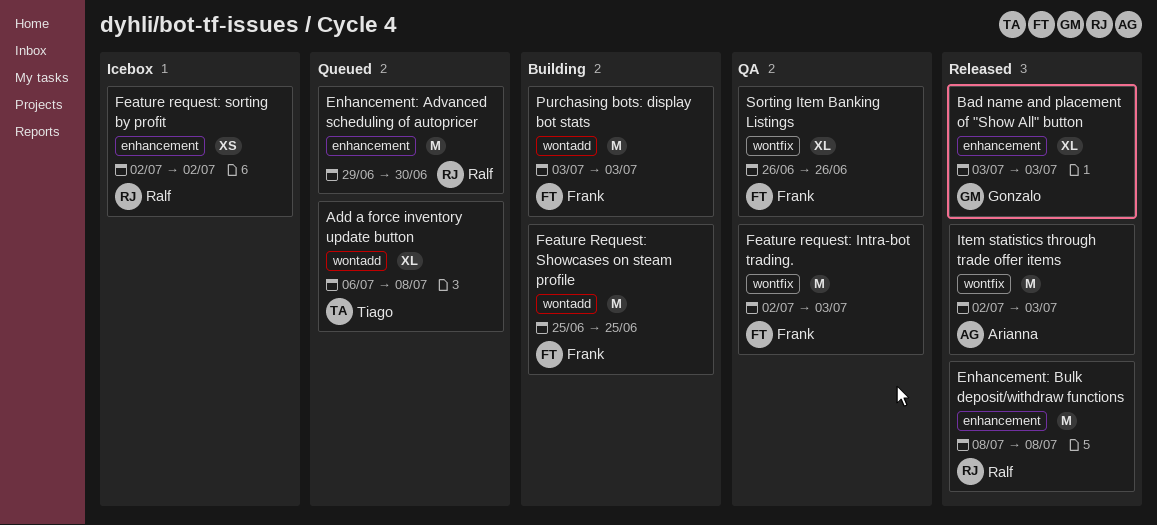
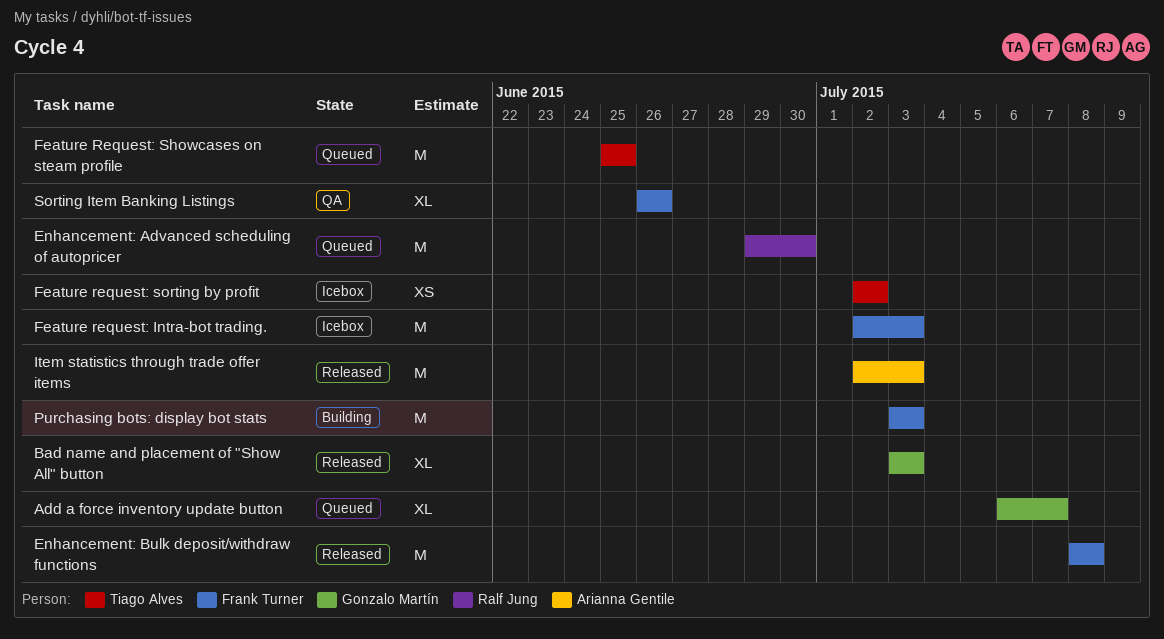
Add a force inventory update button, owner: Tiago Alves -> Gonzalo Martín
Add a force inventory update button, due: Jul 8 -> Jul 7
Enhancement: Bulk deposit/withdraw functions, owner: Ralf Jung -> Frank Turner
Feature request: Intra-bot trading., status: QA -> Icebox
Feature Request: Showcases on steam profile, status: Building -> Queued
Feature Request: Showcases on steam profile, owner: Frank Turner -> Tiago Alves
Feature request: sorting by profit, owner: Ralf Jung -> Tiago Alves

